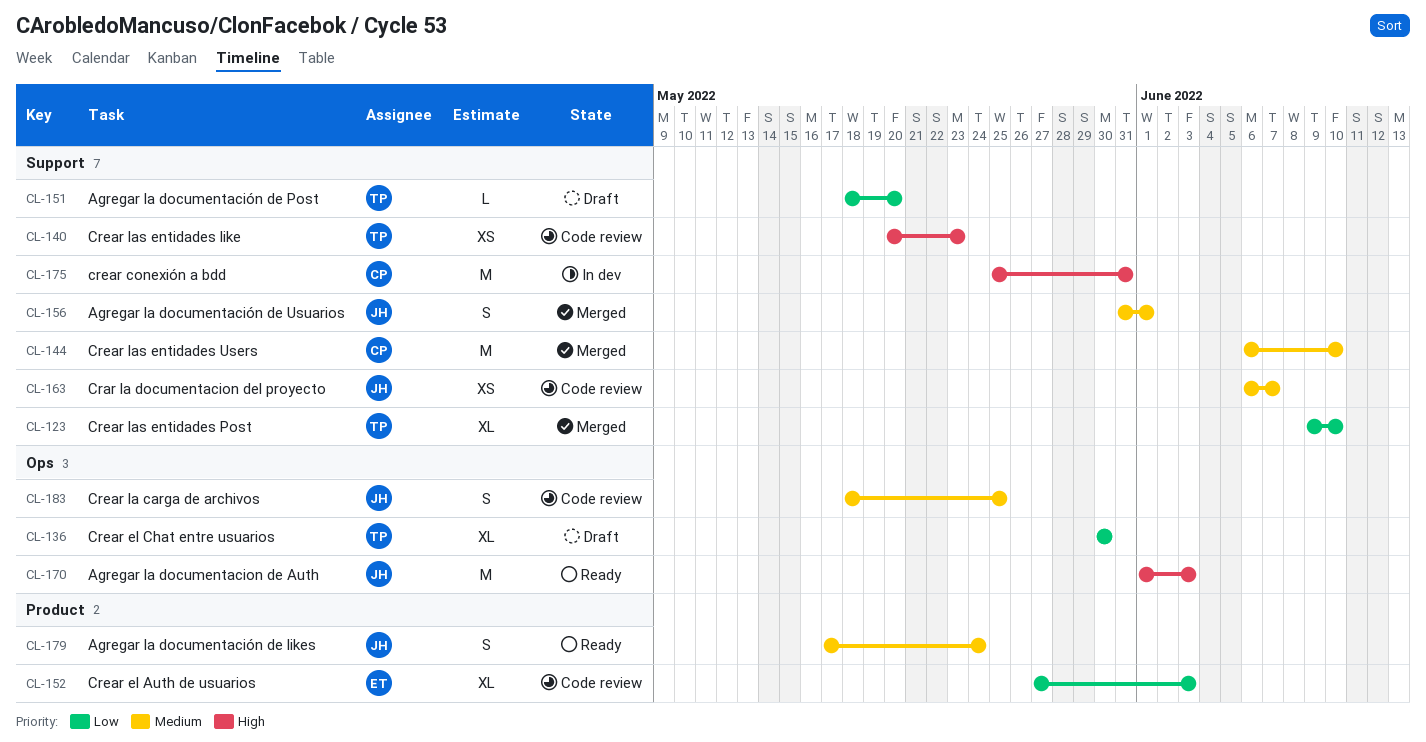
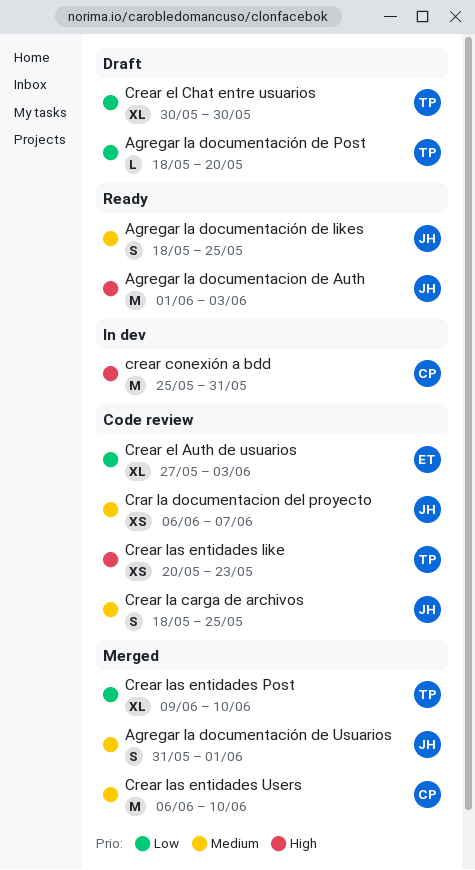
Agregar la documentación de likes, start: May 17 -> May 18
Agregar la documentación de likes, due: May 24 -> May 25

